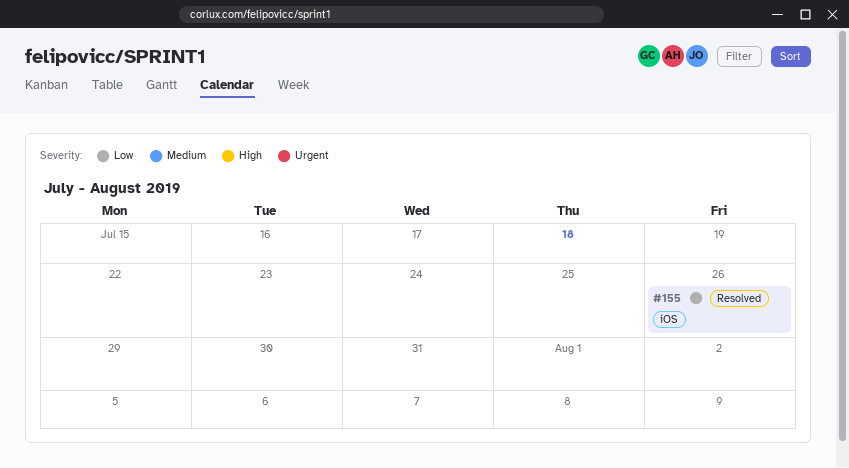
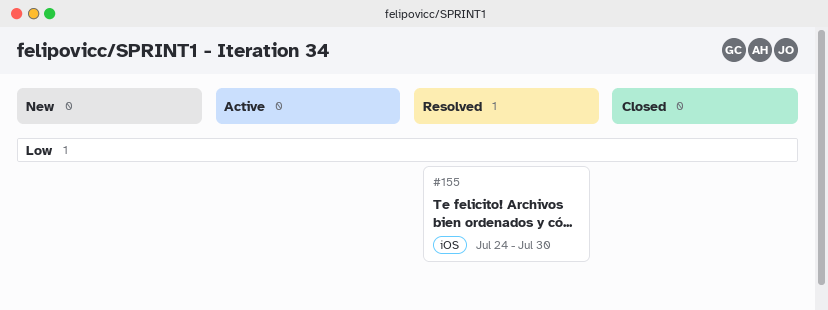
#155, due: Jul 26 -> Jul 30

